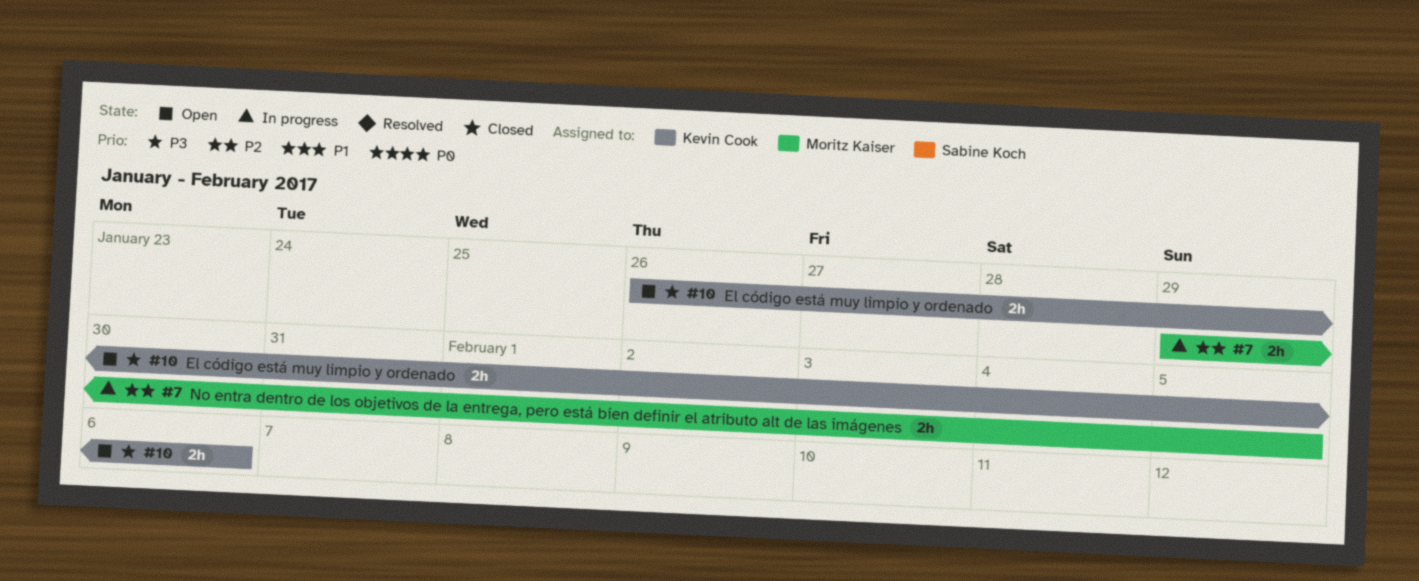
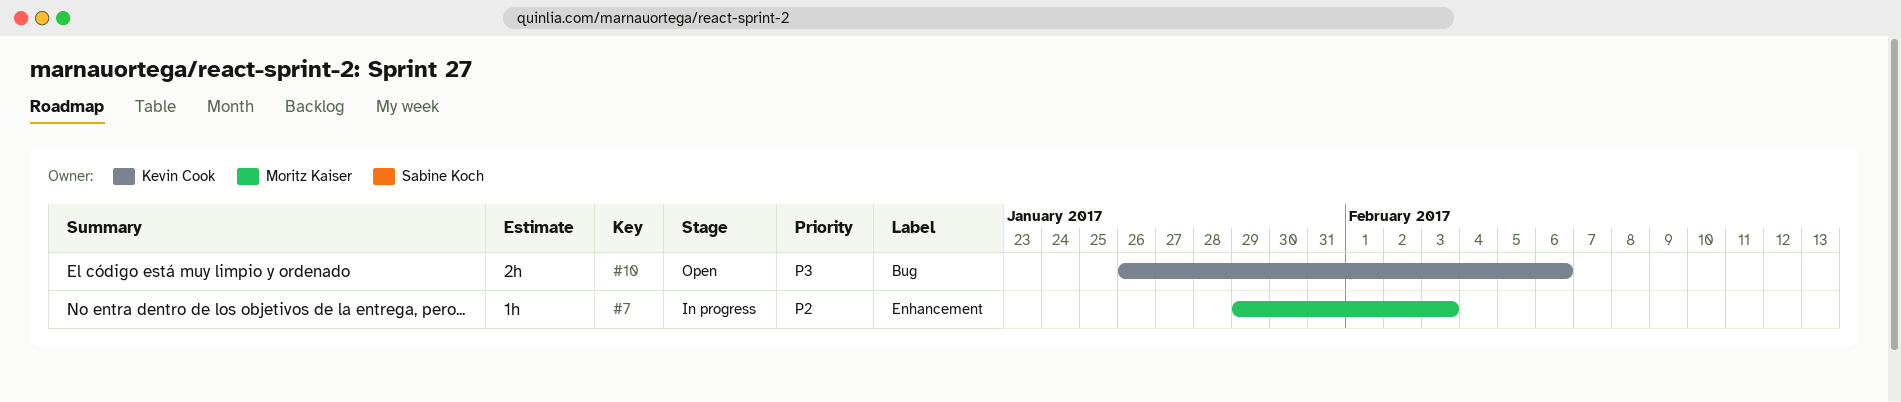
#7, estimate: 2h -> 1h
#7, due: Feb 5 -> Feb 3

